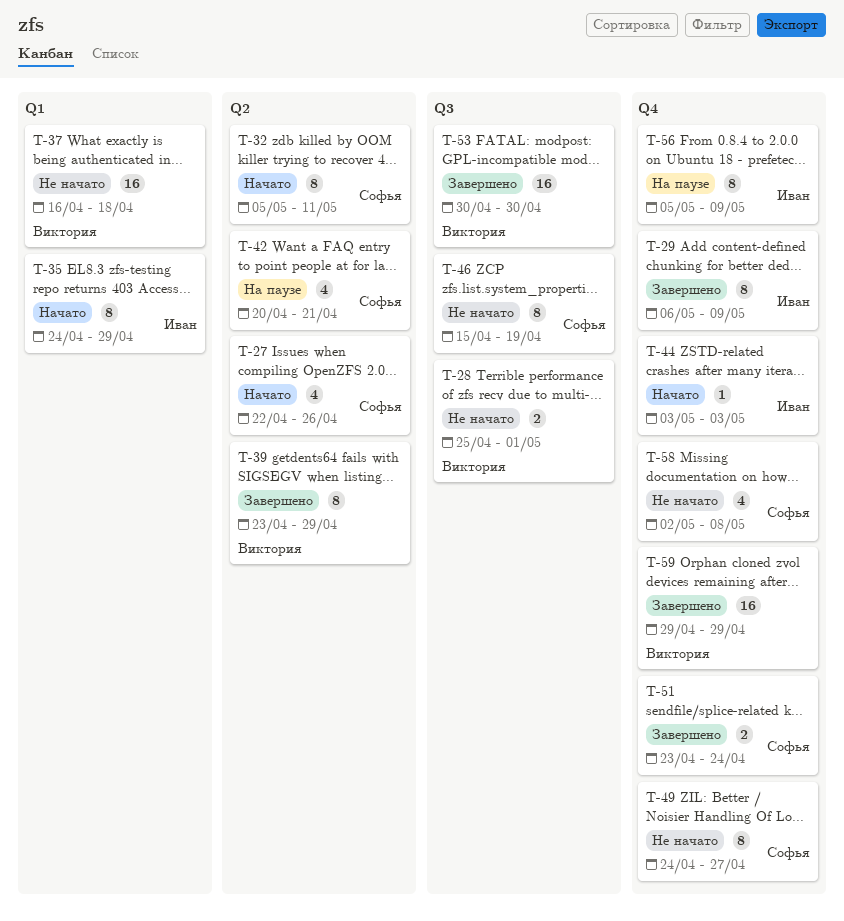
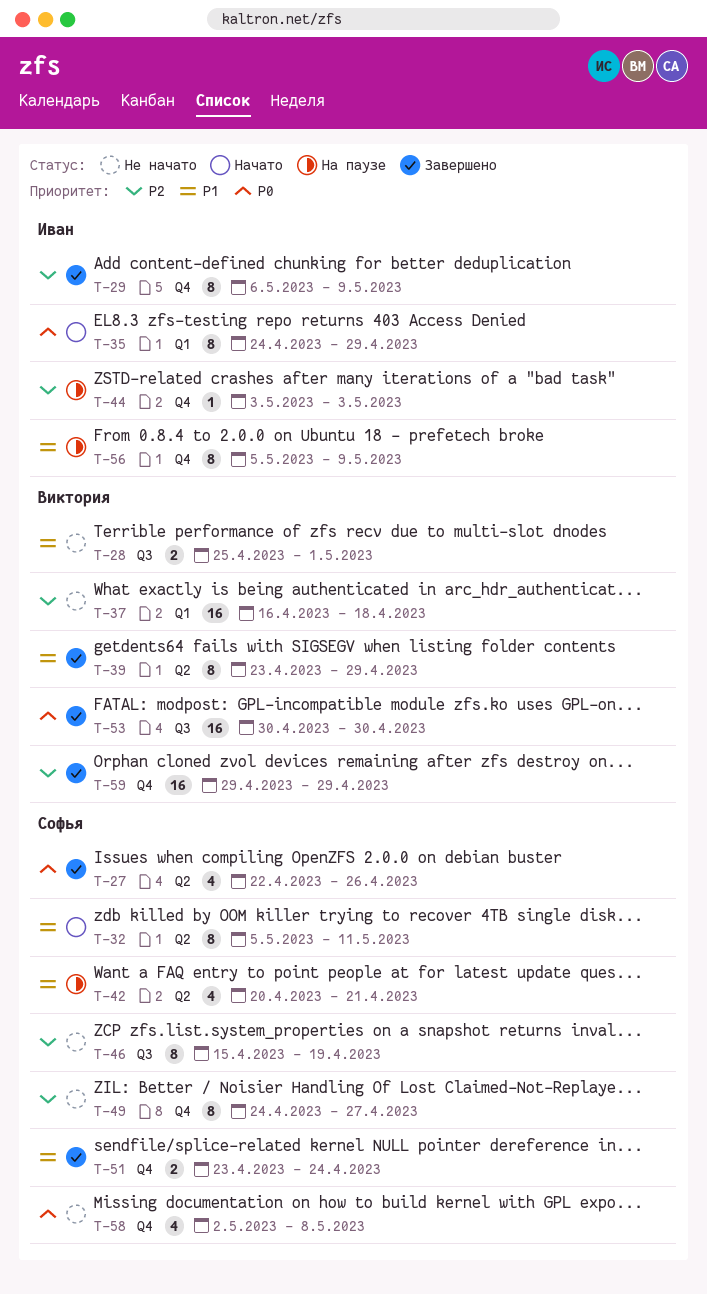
T-27, status: Начато -> Завершено
T-44, status: Начато -> На паузе

